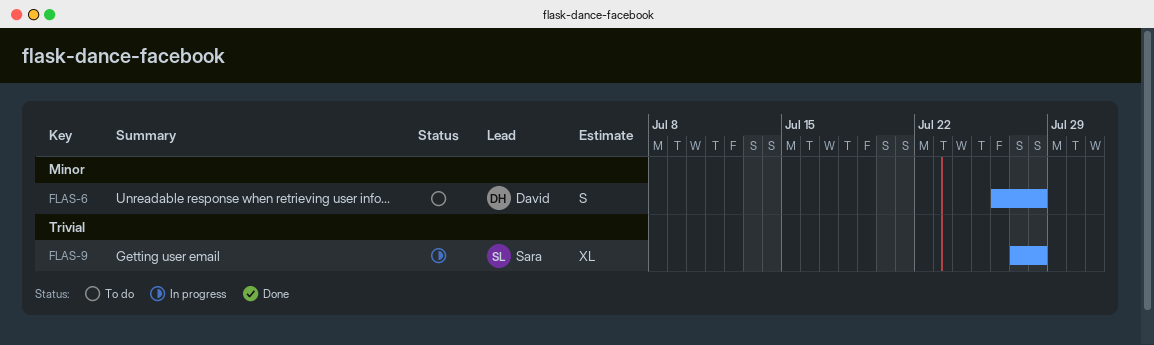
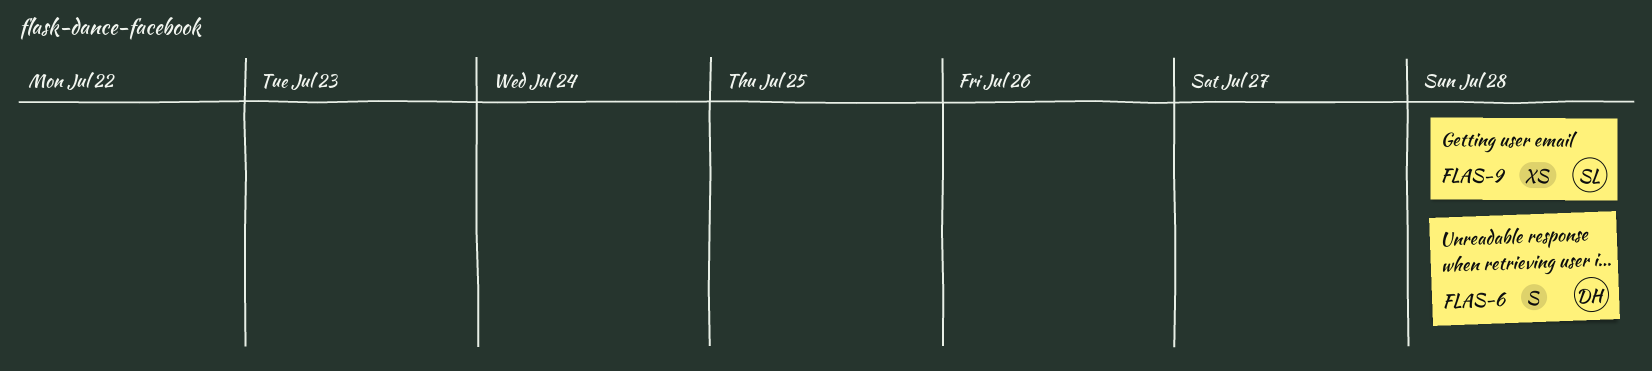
FLAS-9, estimate: XL -> XS

